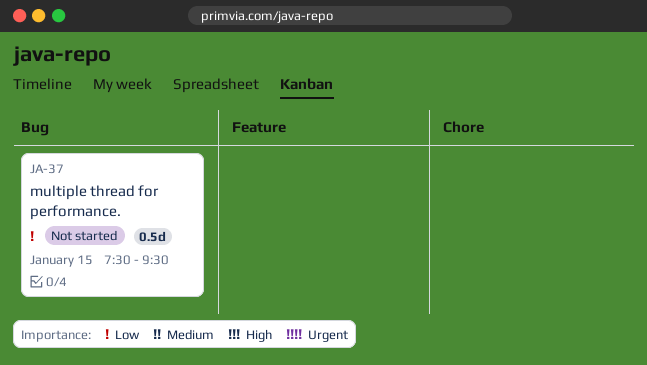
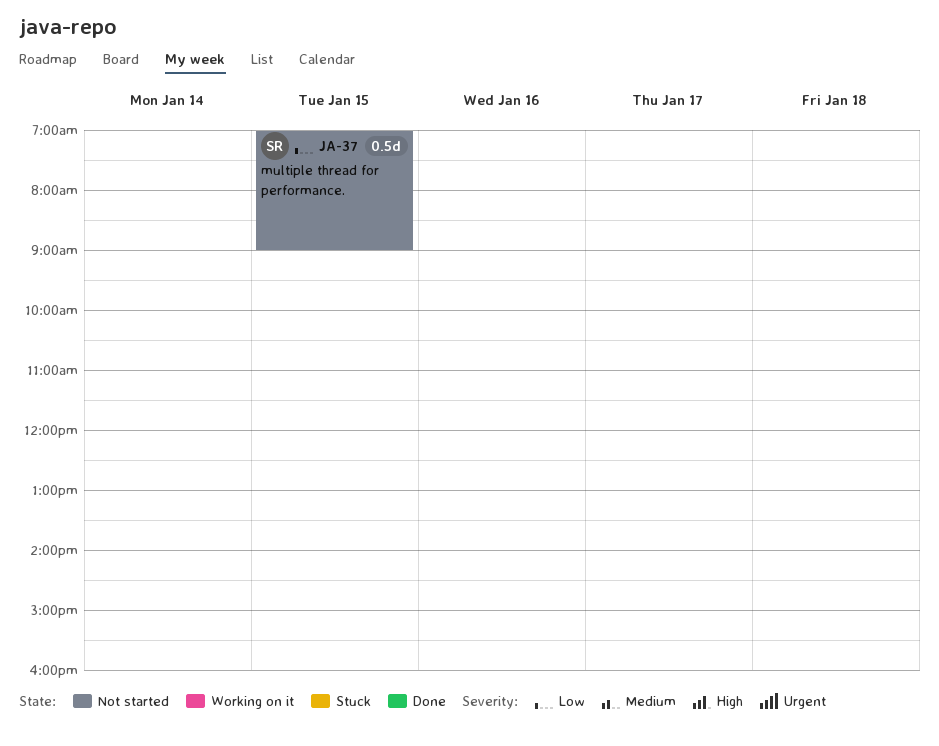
JA-37, begins: 07:30 -> 07:00
JA-37, ends: 09:30 -> 09:00

